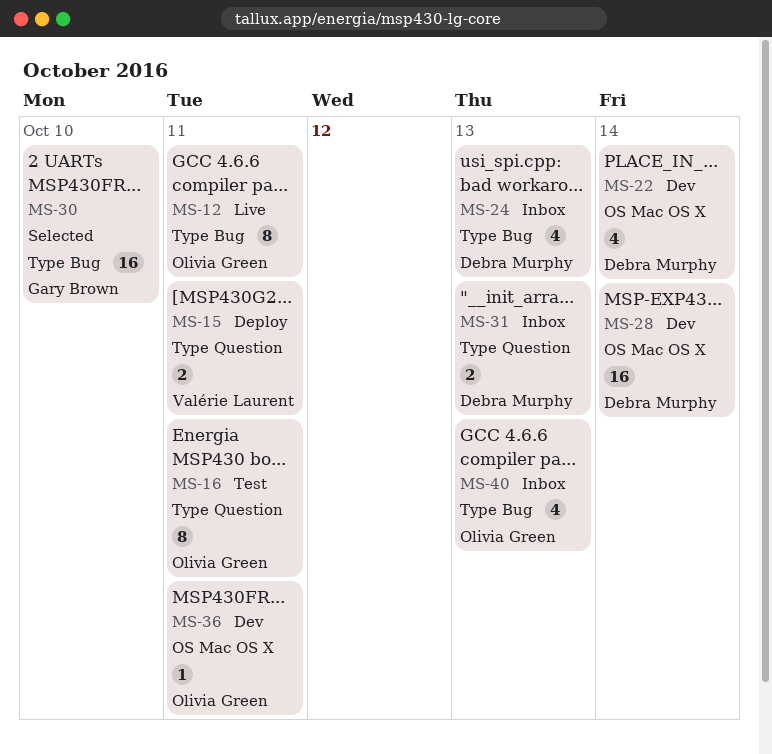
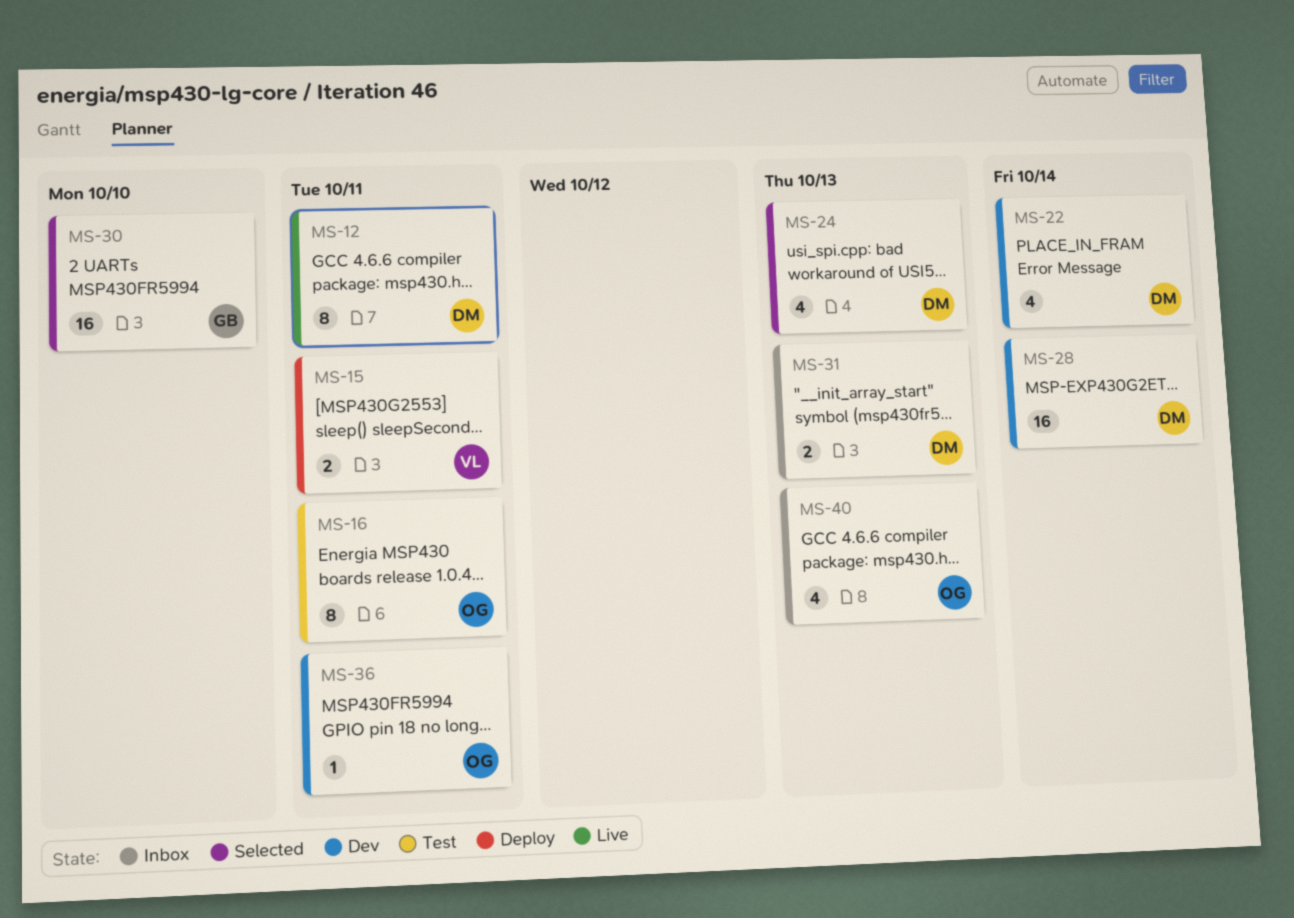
MS-12, owner: Olivia Green -> Debra Murphy
MS-24, status: Inbox -> Selected

